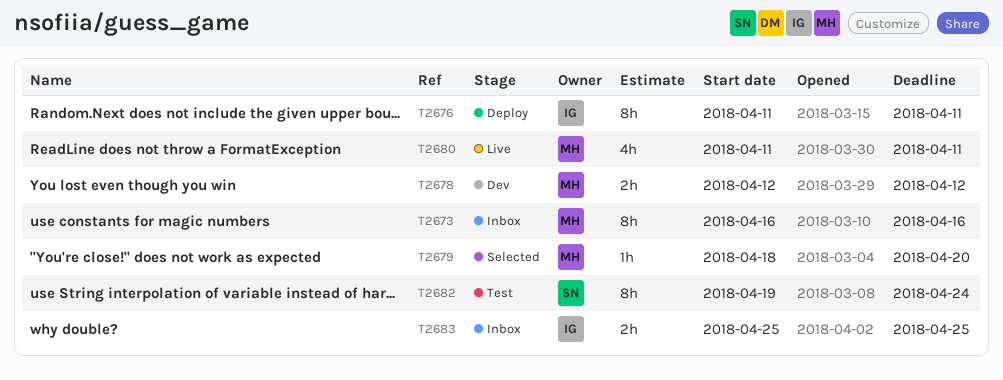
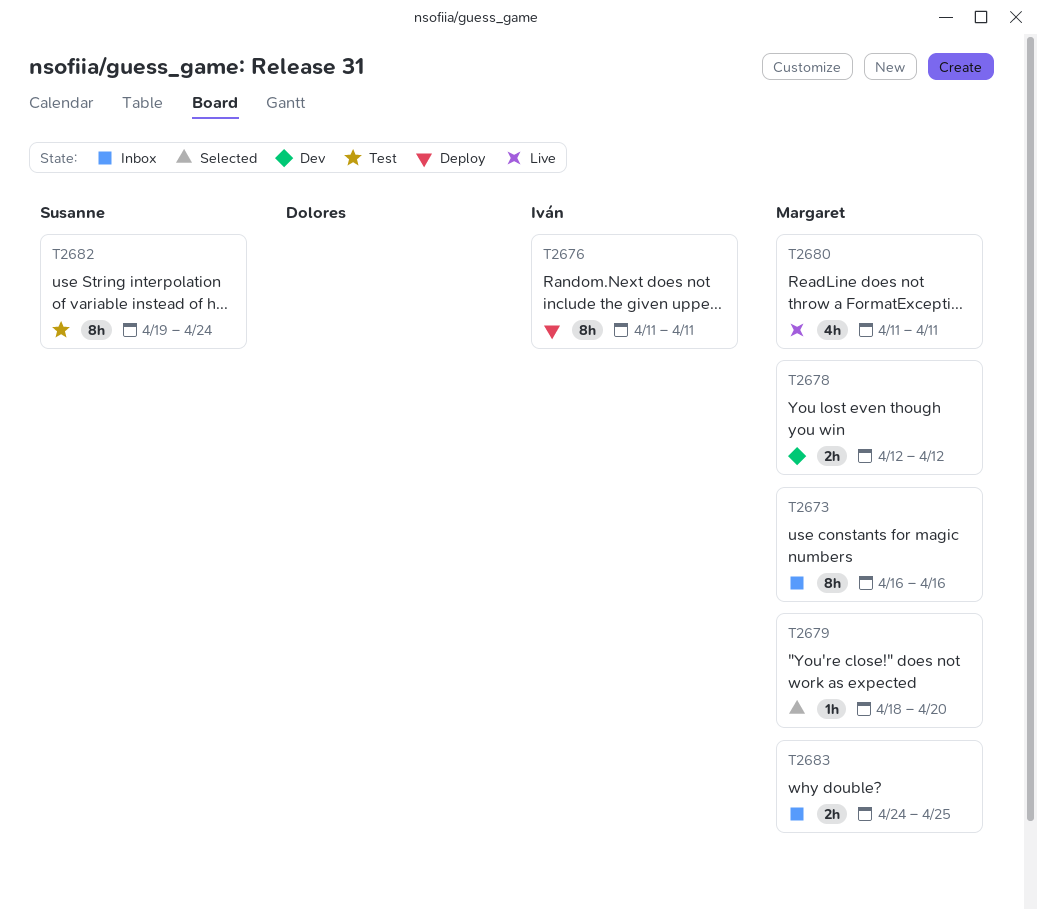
T2683, owner: Iván -> Margaret
T2683, start: Apr 25 -> Apr 24

